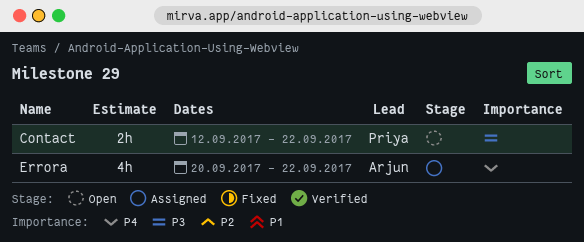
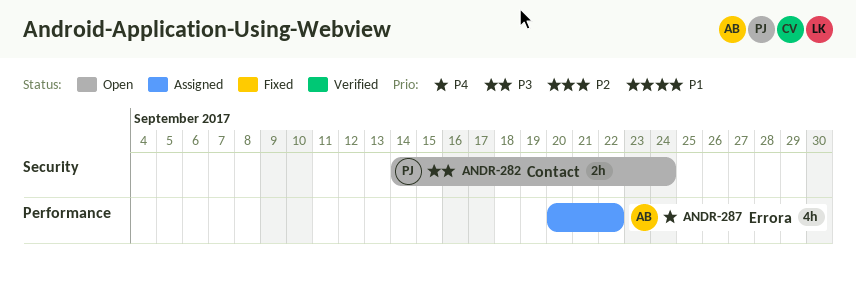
Contact, start: Sep 12 -> Sep 14
Contact, due: Sep 22 -> Sep 24

